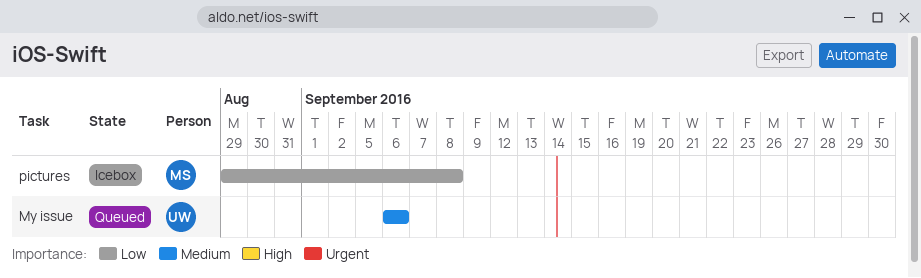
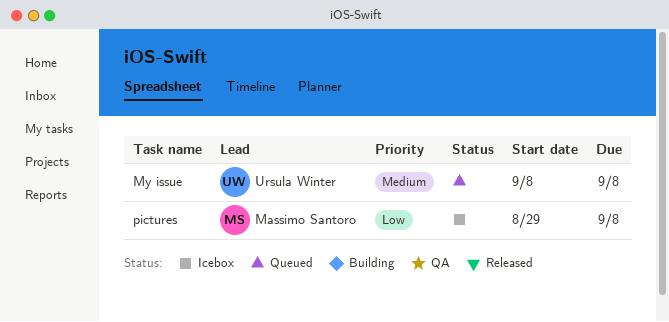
My issue, start: Sep 6 -> Sep 8
My issue, due: Sep 6 -> Sep 8

